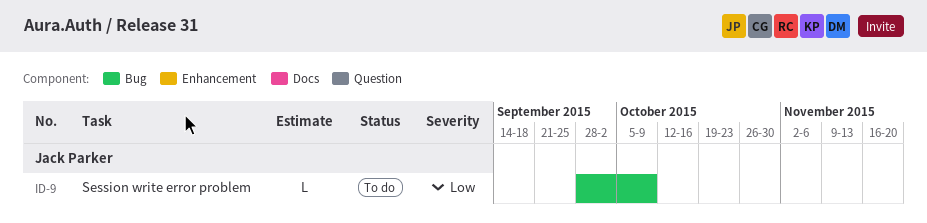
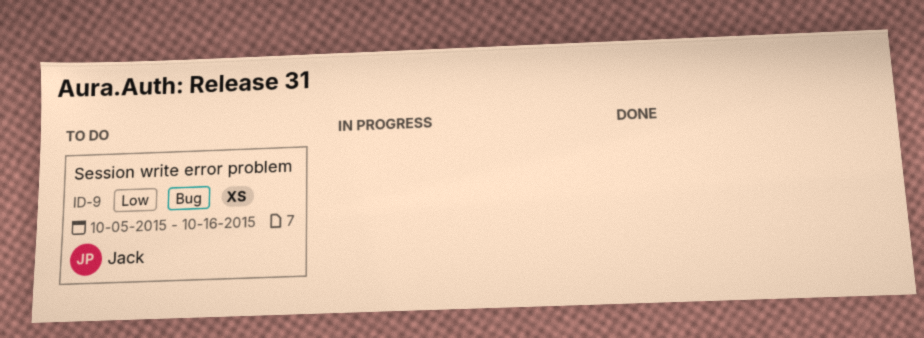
ID-9, estimate: L -> XS
ID-9, start: Sep 28 -> Oct 5
ID-9, due: Oct 9 -> Oct 16

